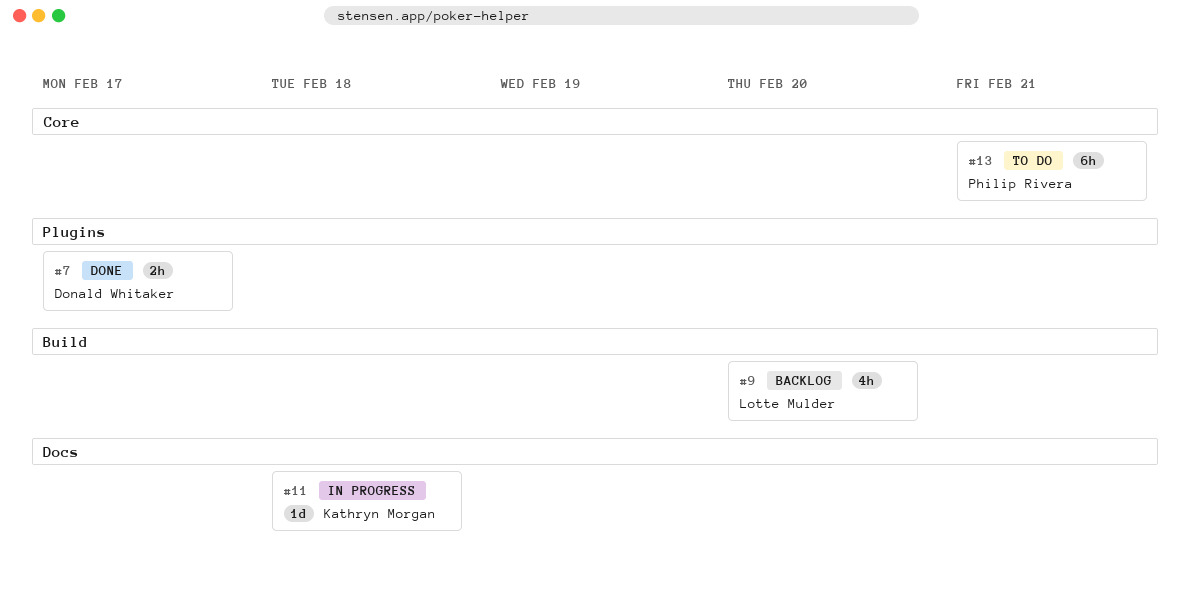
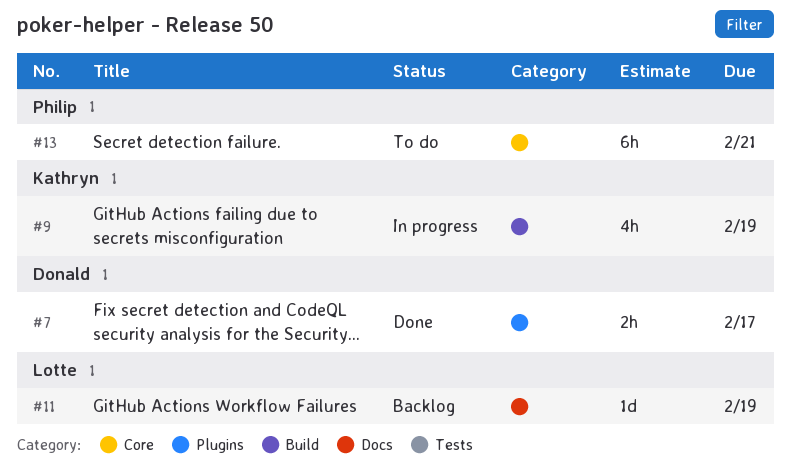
#9, status: Backlog -> In progress
#9, owner: Lotte Mulder -> Kathryn Morgan
#9, due: Feb 20 -> Feb 19
#11, status: In progress -> Backlog
#11, owner: Kathryn Morgan -> Lotte Mulder
#11, due: Feb 18 -> Feb 19

